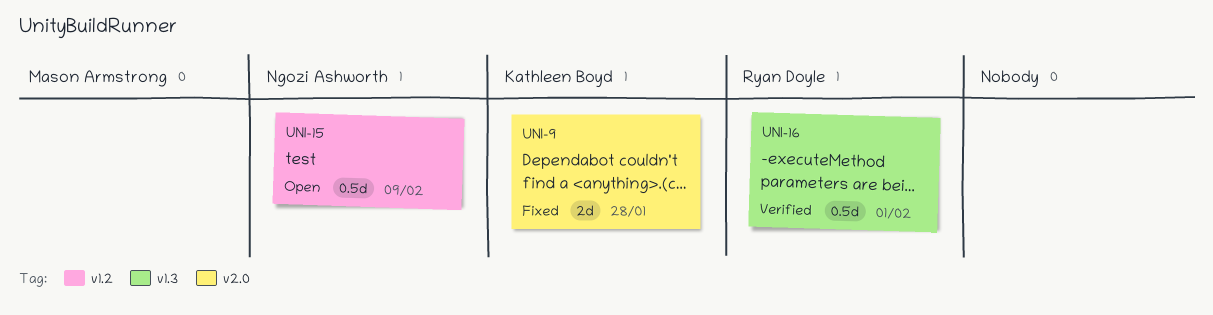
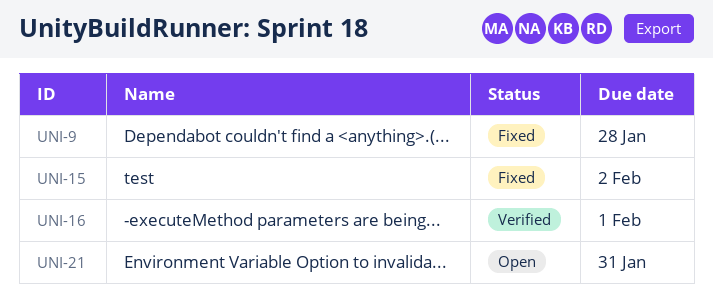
UNI-15, status: Open -> Fixed
UNI-15, due: Feb 9 -> Feb 2
UNI-21: none -> present

